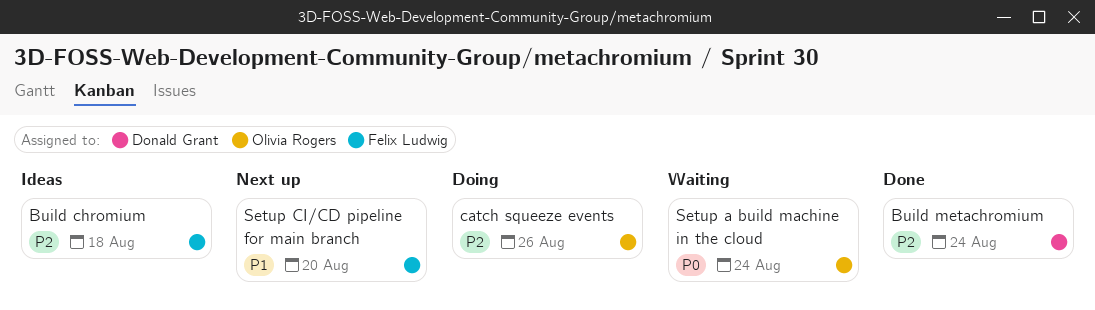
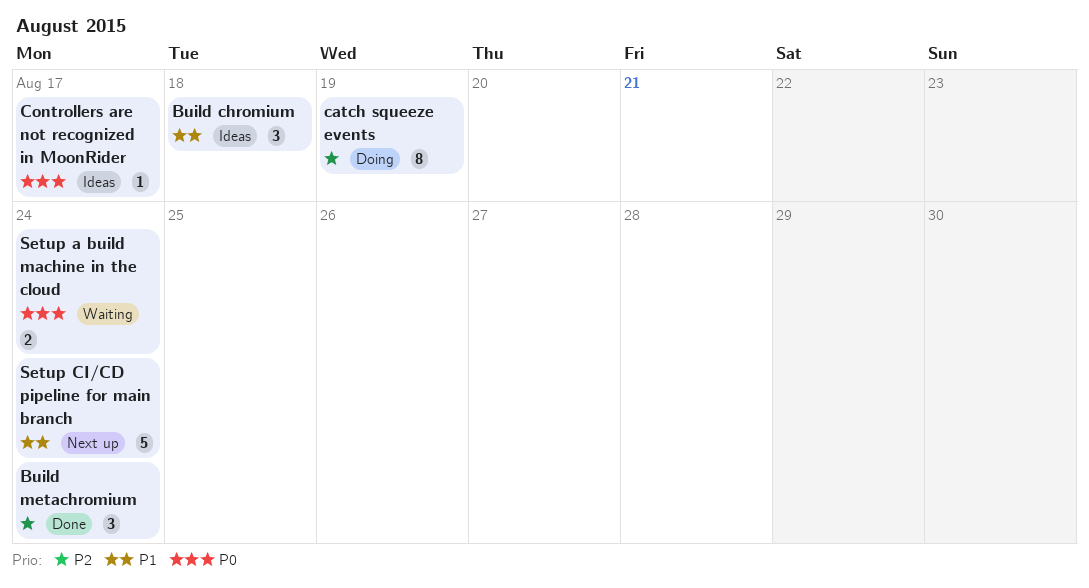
Build chromium, priority: P2 -> P1
catch squeeze events, due: Aug 26 -> Aug 19
Controllers are not recognized in MoonRider: none -> present
Setup CI/CD pipeline for main branch, due: Aug 20 -> Aug 24

